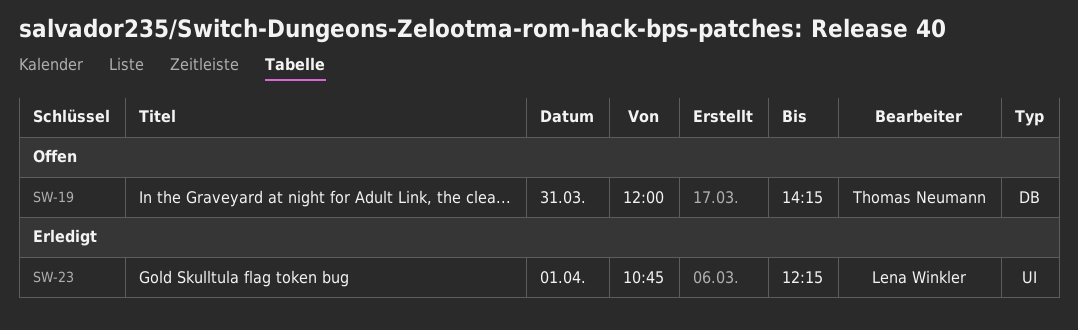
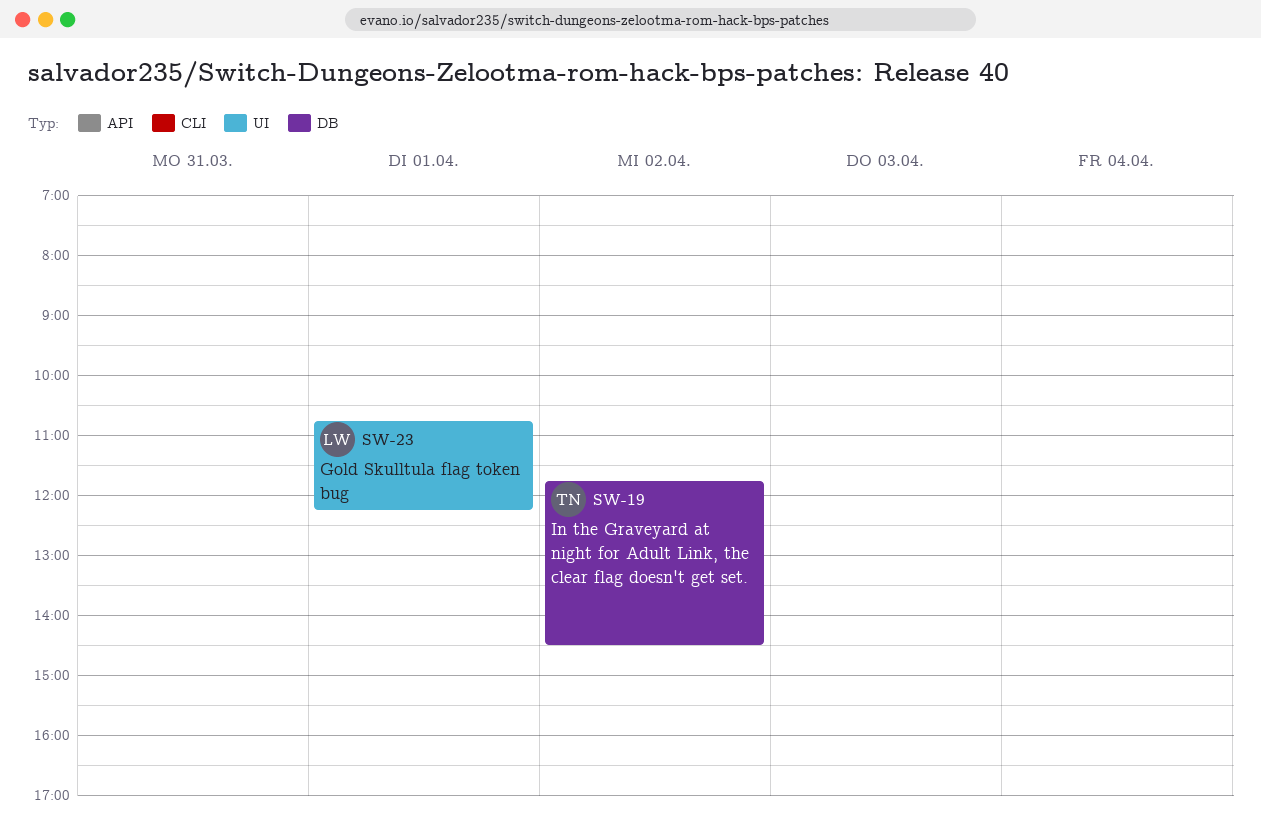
SW-19, day: Mar 31 -> Apr 2
SW-19, begins: 12:00 -> 11:45
SW-19, ends: 14:15 -> 14:30

